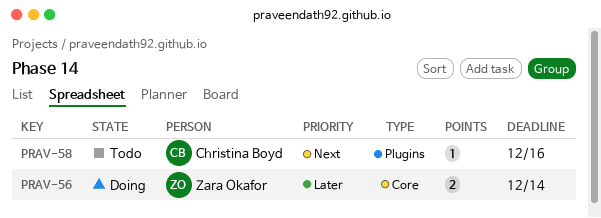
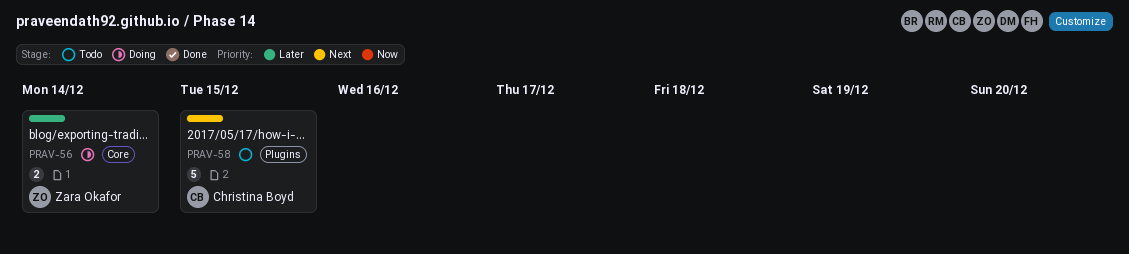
PRAV-58, estimate: 1 -> 5
PRAV-58, due: Dec 16 -> Dec 15

